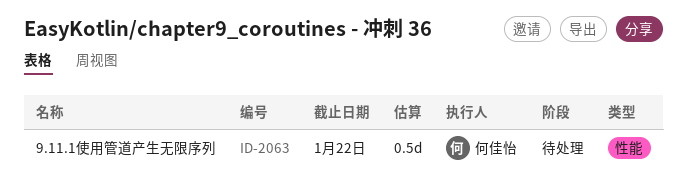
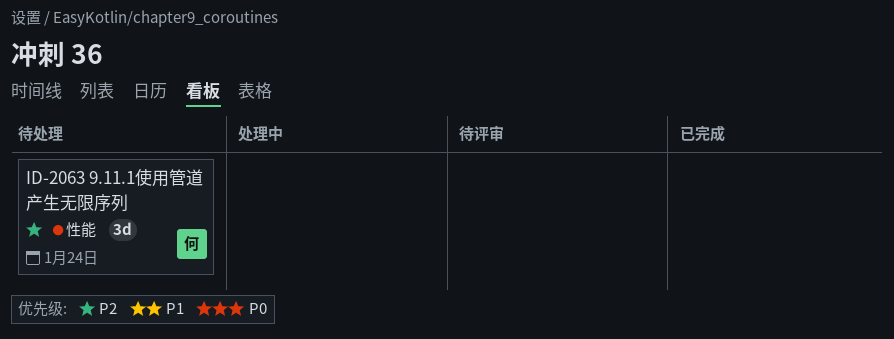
ID-2063, estimate: 0.5d -> 3d
ID-2063, due: Jan 22 -> Jan 24

